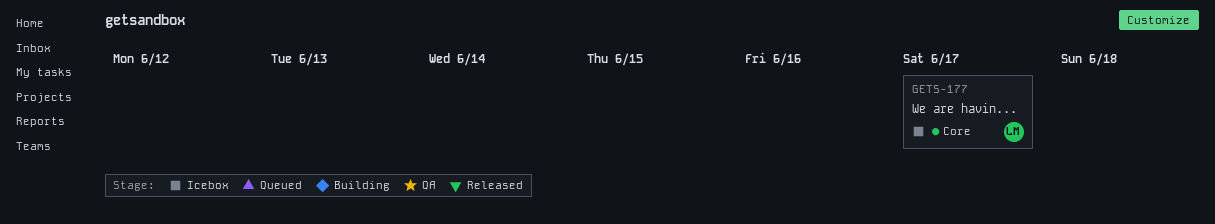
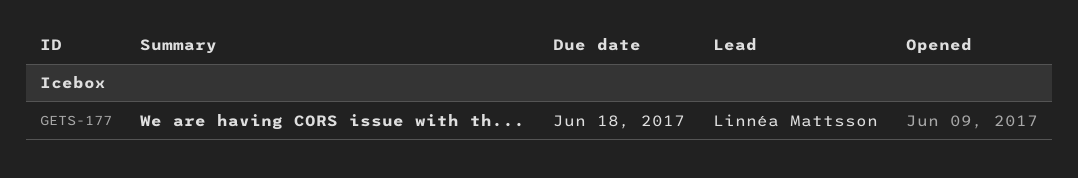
GETS-177, due: Jun 17 -> Jun 18

